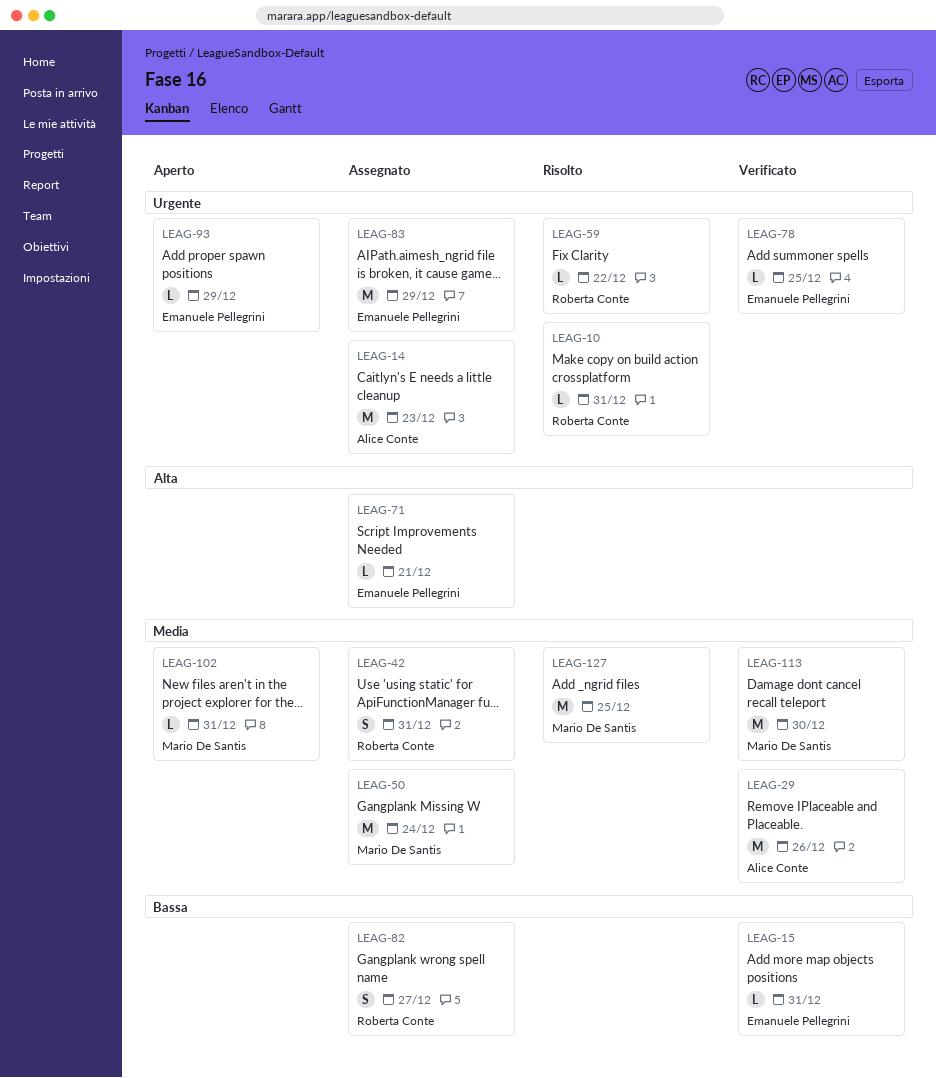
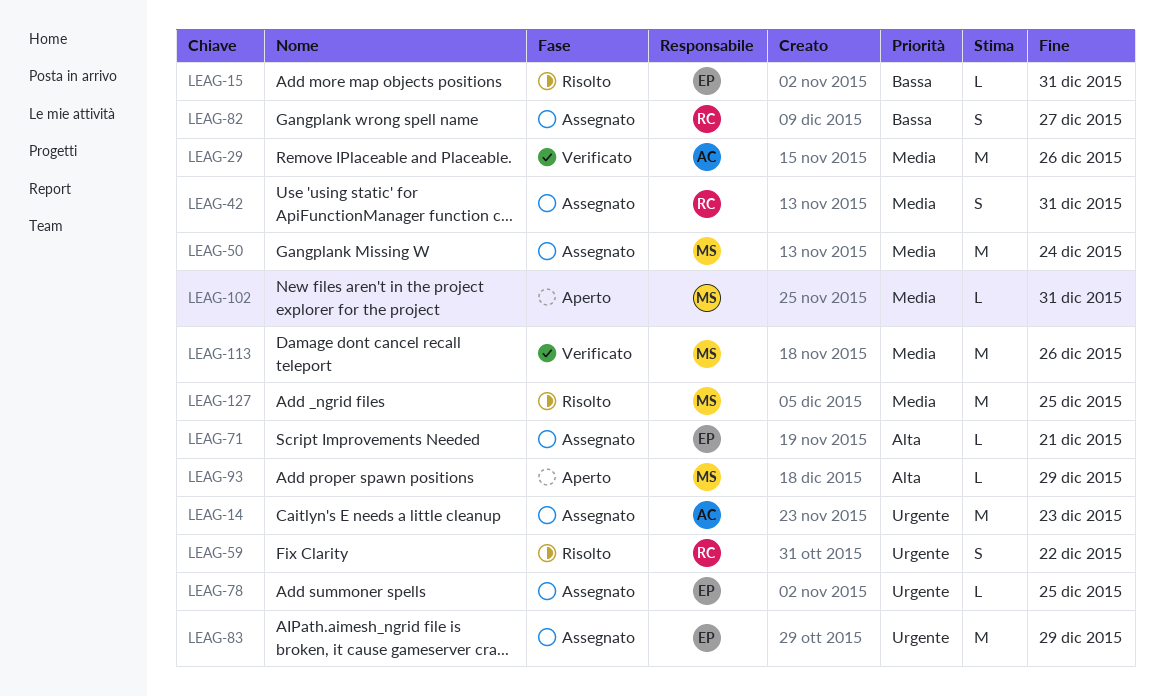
LEAG-10: present -> none
LEAG-15, status: Verificato -> Risolto
LEAG-59, estimate: L -> S
LEAG-78, status: Verificato -> Assegnato
LEAG-93, owner: Emanuele Pellegrini -> Mario De Santis
LEAG-93, priority: Urgente -> Alta
LEAG-113, due: Dec 30 -> Dec 26

